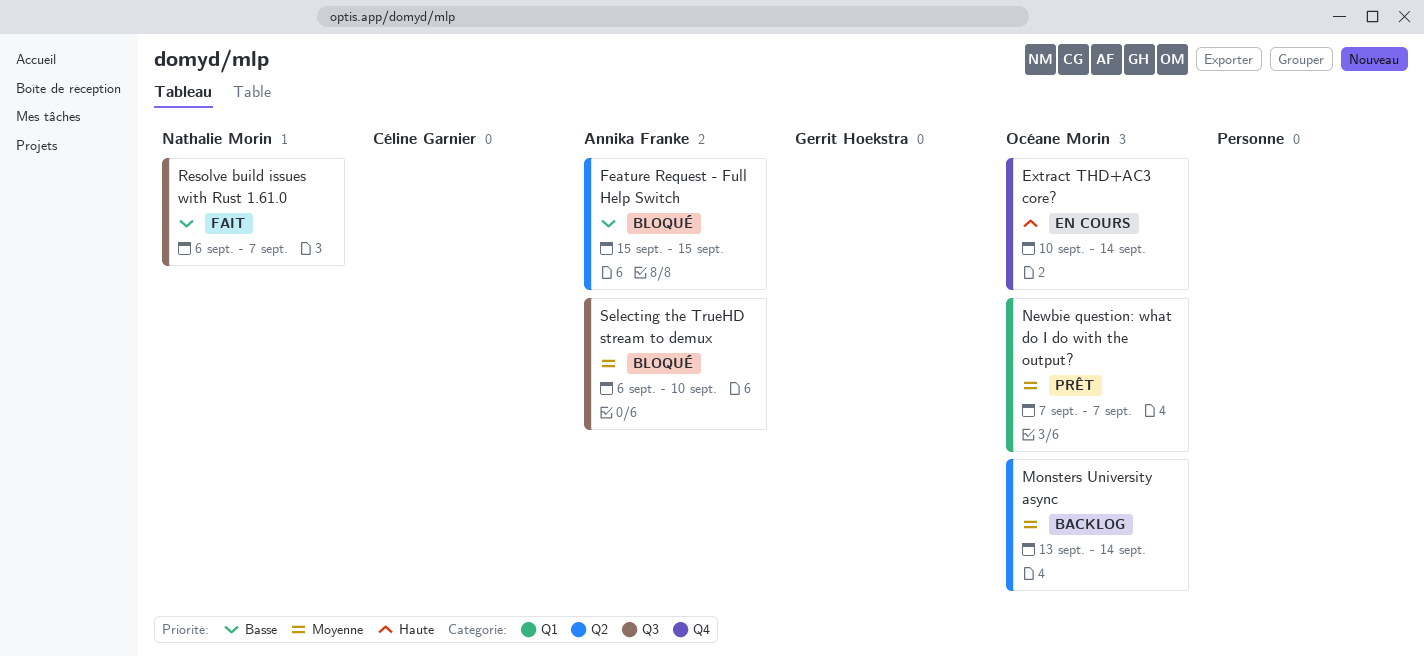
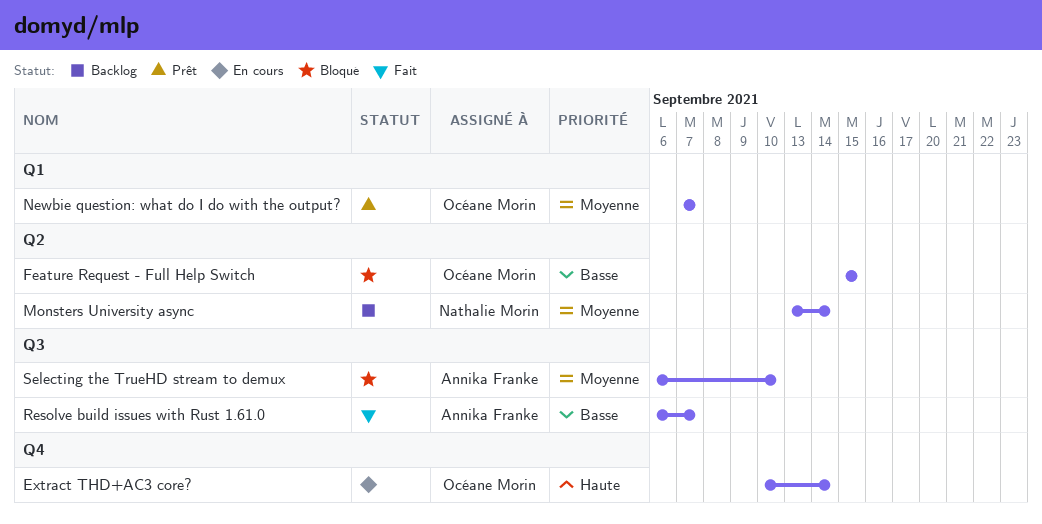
Feature Request - Full Help Switch, owner: Annika Franke -> Océane Morin
Monsters University async, owner: Océane Morin -> Nathalie Morin
Resolve build issues with Rust 1.61.0, owner: Nathalie Morin -> Annika Franke

